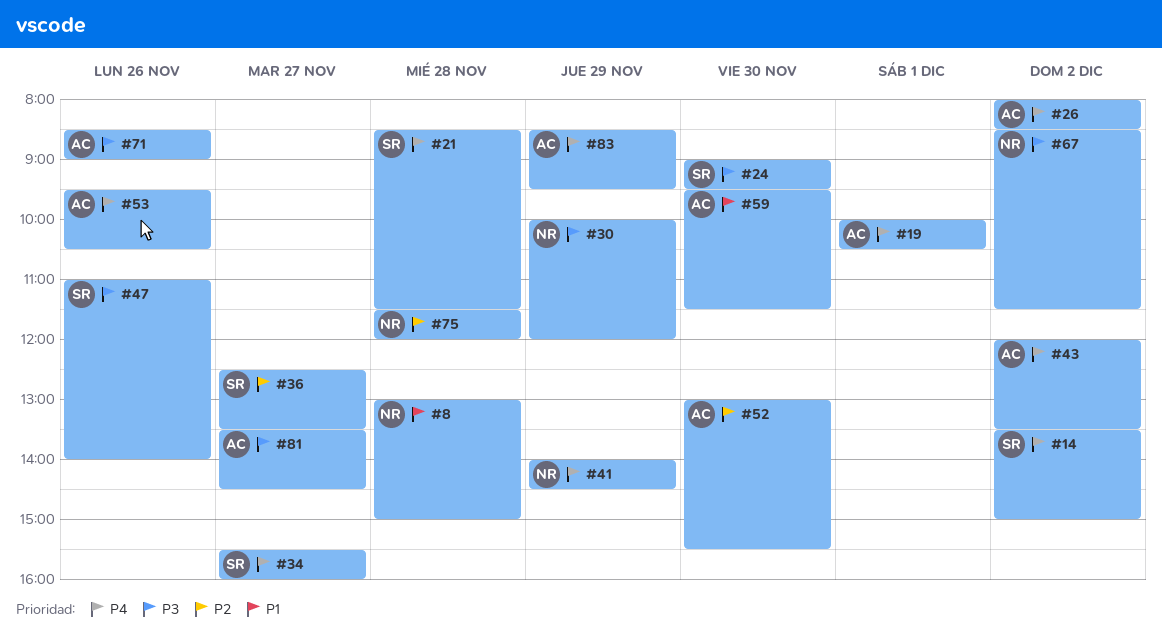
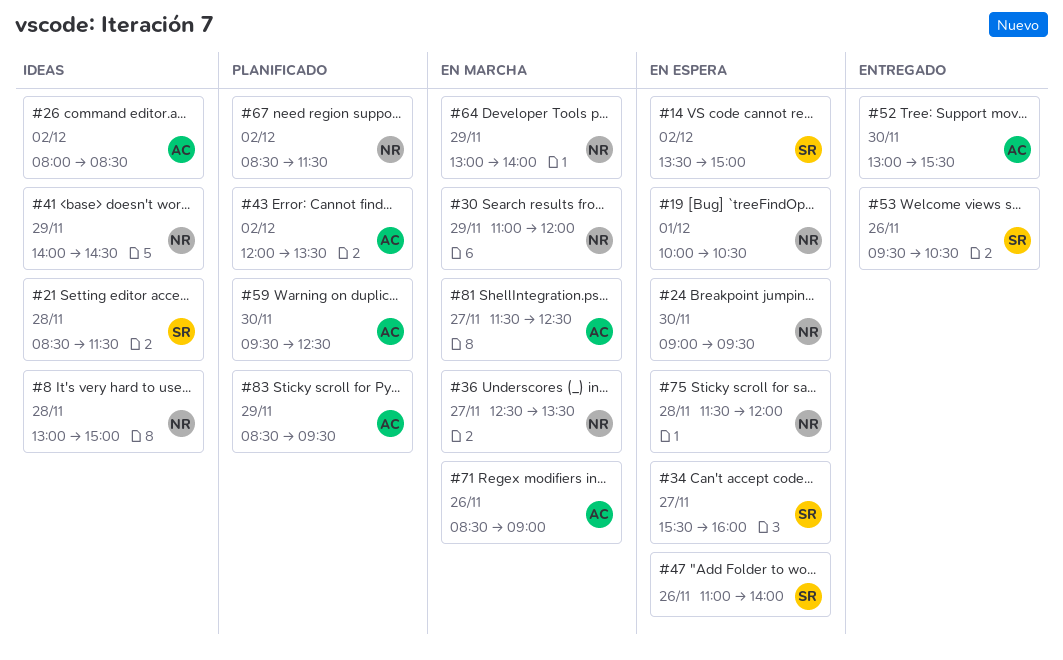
#19, owner: AC -> NR
#24, owner: SR -> NR
#30, begins: 10:00 -> 11:00
#36, owner: SR -> NR
#53, owner: AC -> SR
#59, ends: 11:30 -> 12:30
#64: none -> present
#81, begins: 13:30 -> 11:30
#81, ends: 14:30 -> 12:30

